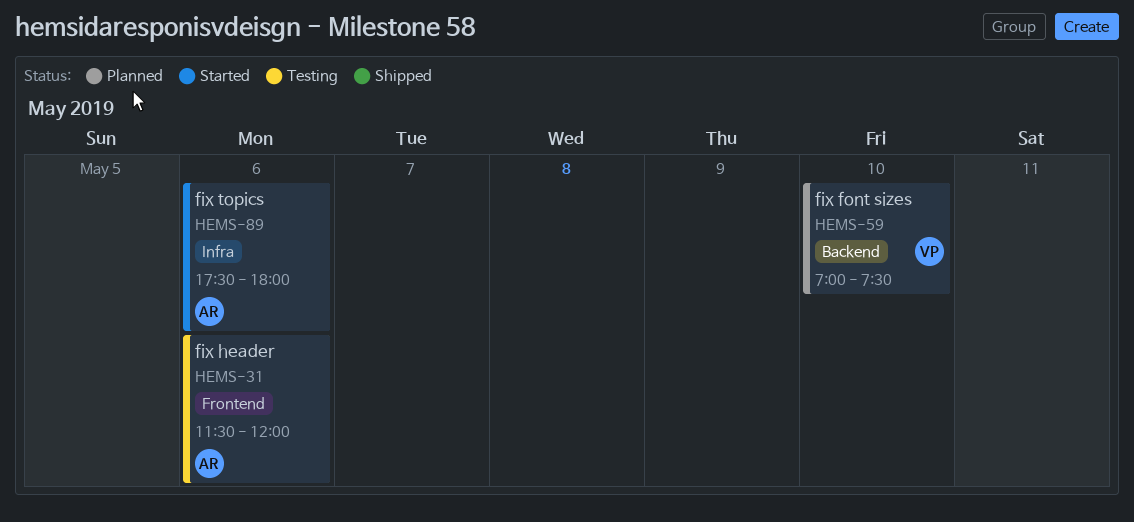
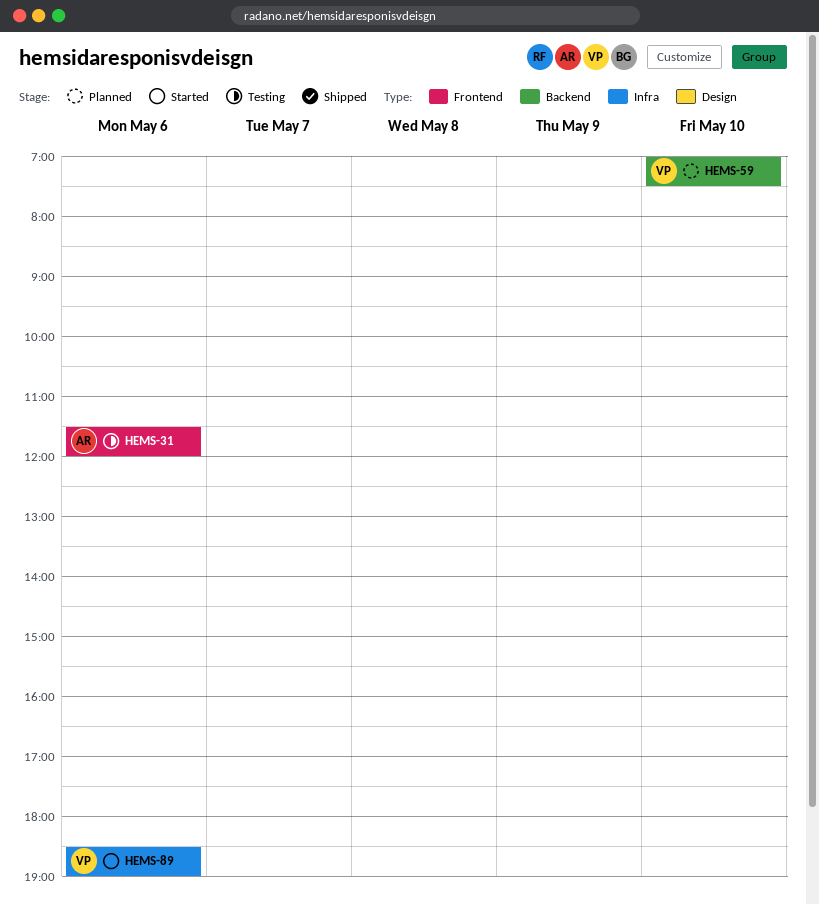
HEMS-89, owner: AR -> VP
HEMS-89, begins: 17:30 -> 18:30
HEMS-89, ends: 18:00 -> 19:00

